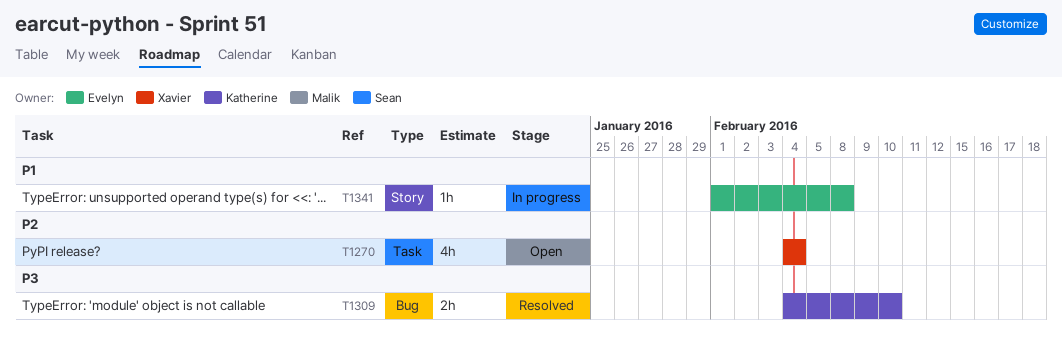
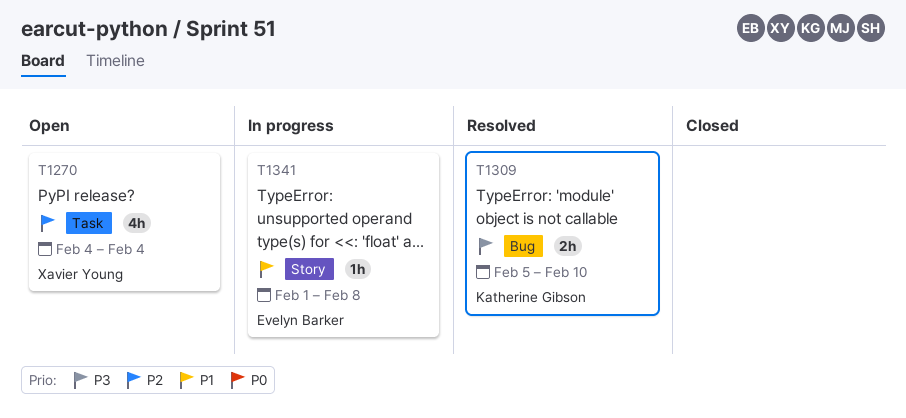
T1309, start: Feb 4 -> Feb 5

